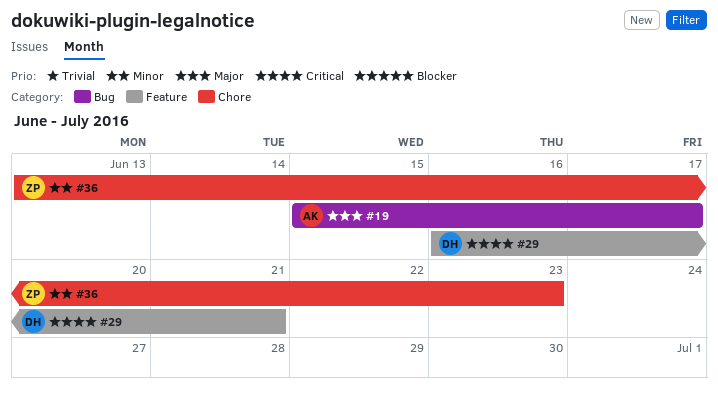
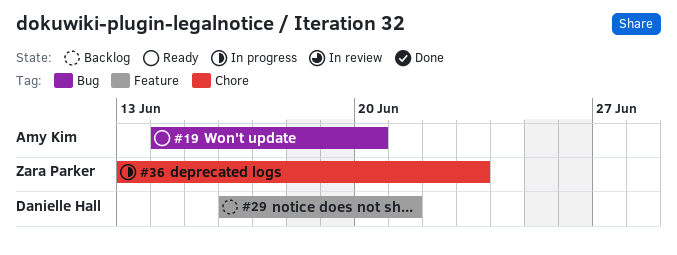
#19, start: Jun 15 -> Jun 14
#19, due: Jun 17 -> Jun 20

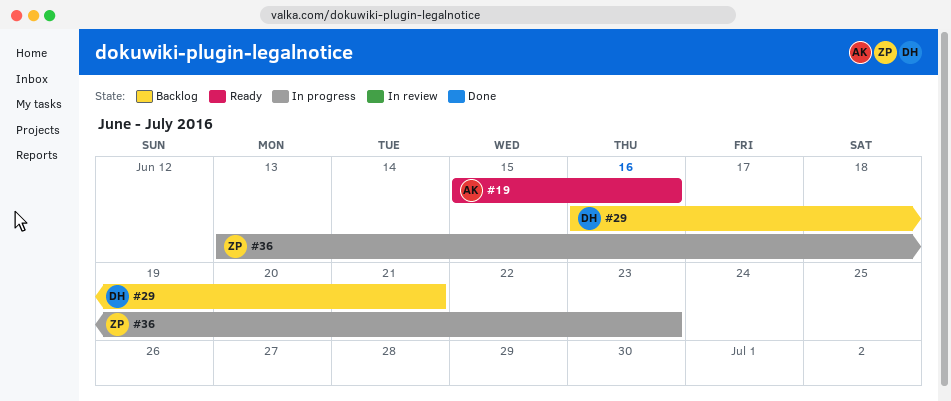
#19, start: Jun 14 -> Jun 15
#19, due: Jun 20 -> Jun 16

